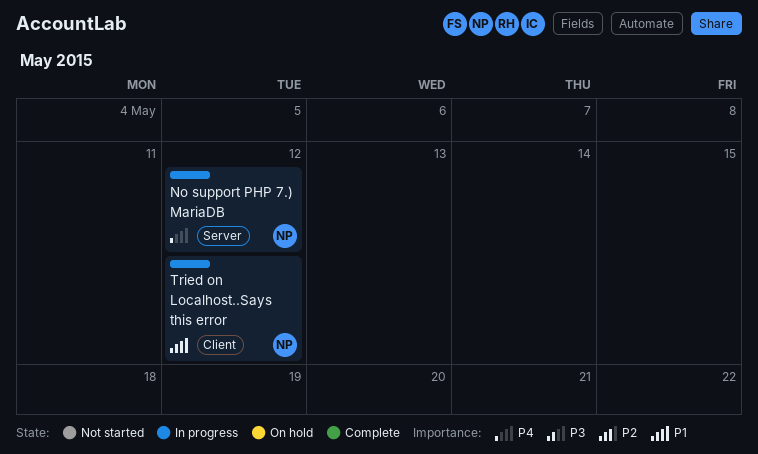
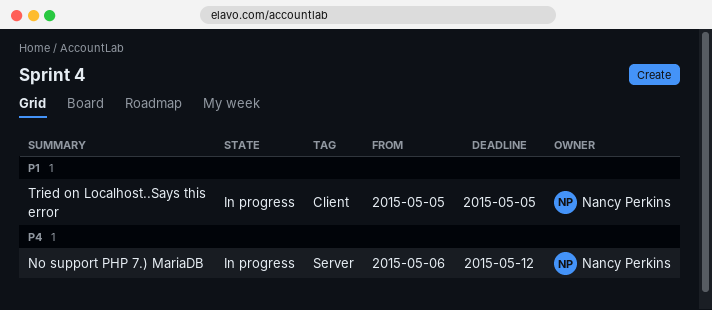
Tried on Localhost..Says this error, due: May 12 -> May 5

